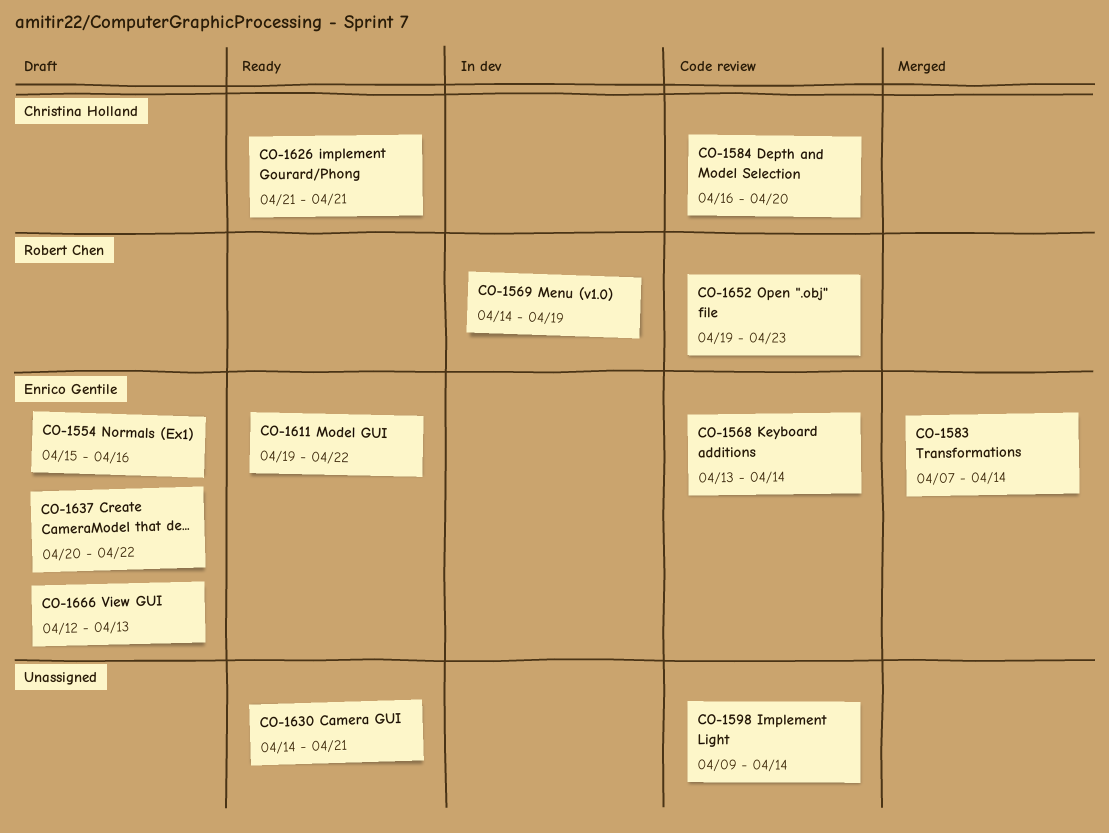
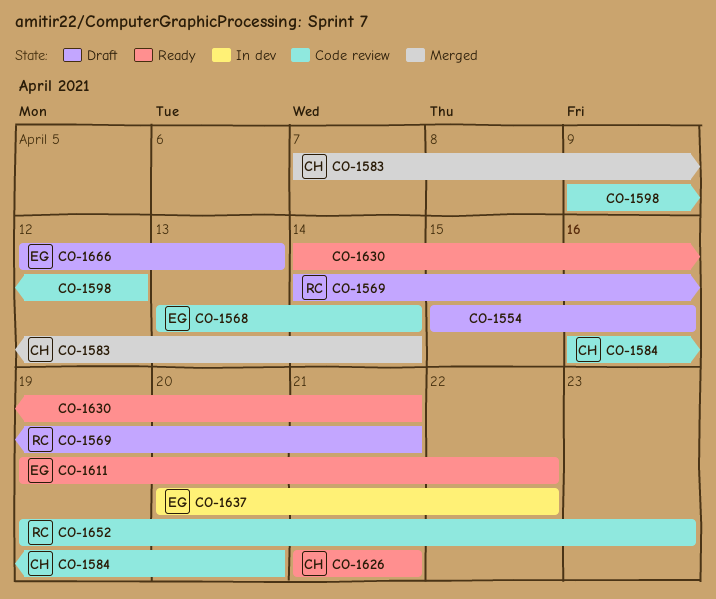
CO-1554, owner: Enrico Gentile -> none
CO-1569, status: In dev -> Draft
CO-1569, due: Apr 19 -> Apr 21
CO-1583, owner: Enrico Gentile -> Christina Holland
CO-1598, due: Apr 14 -> Apr 12
CO-1637, status: Draft -> In dev

